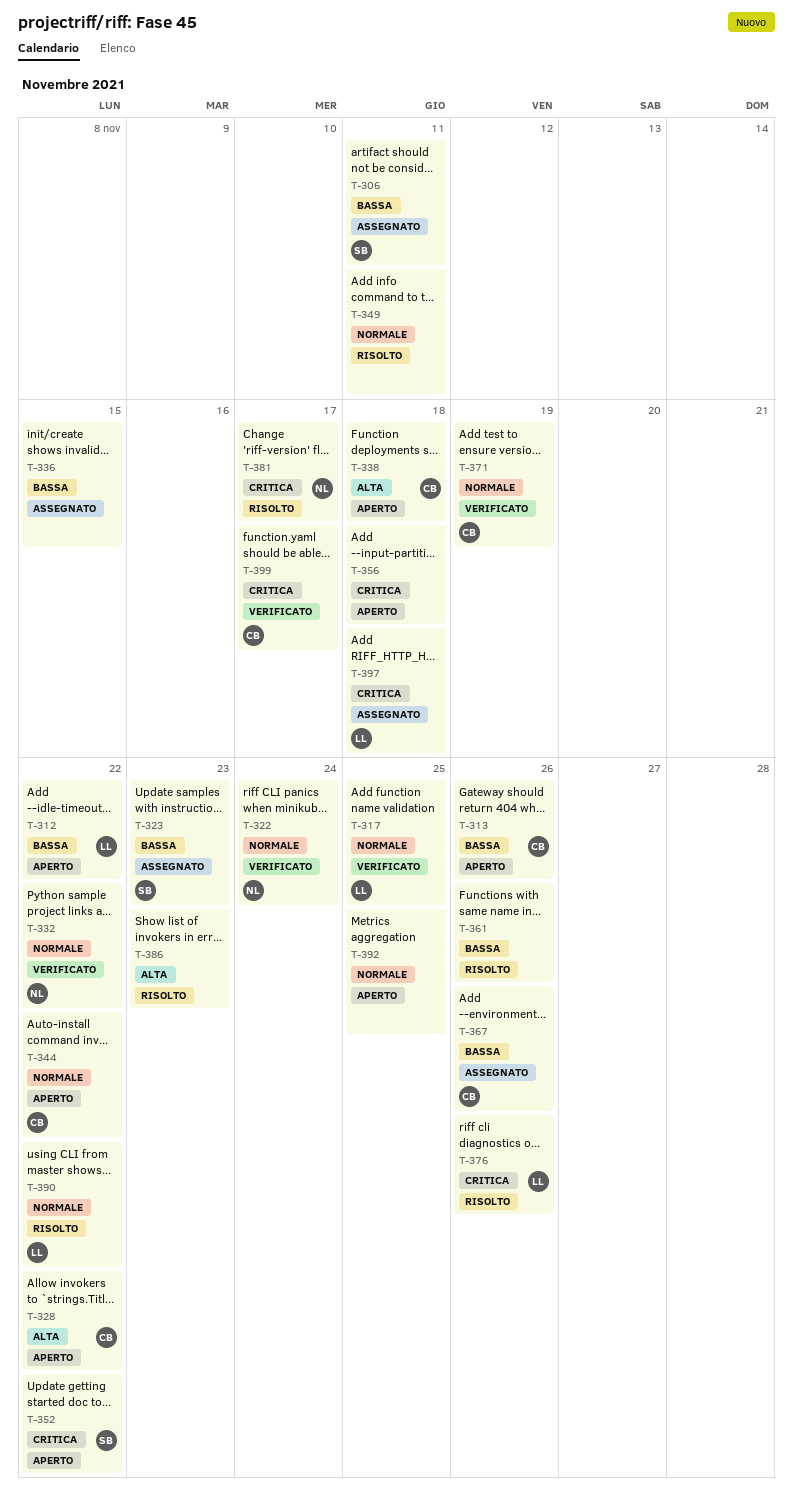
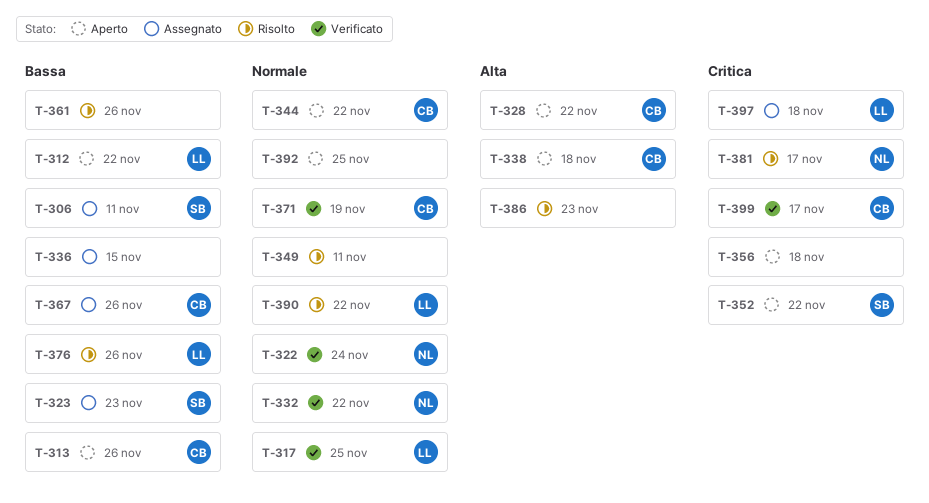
T-376, priority: Critica -> Bassa

